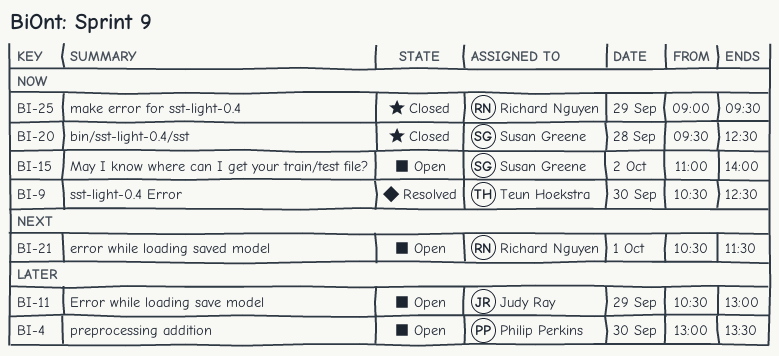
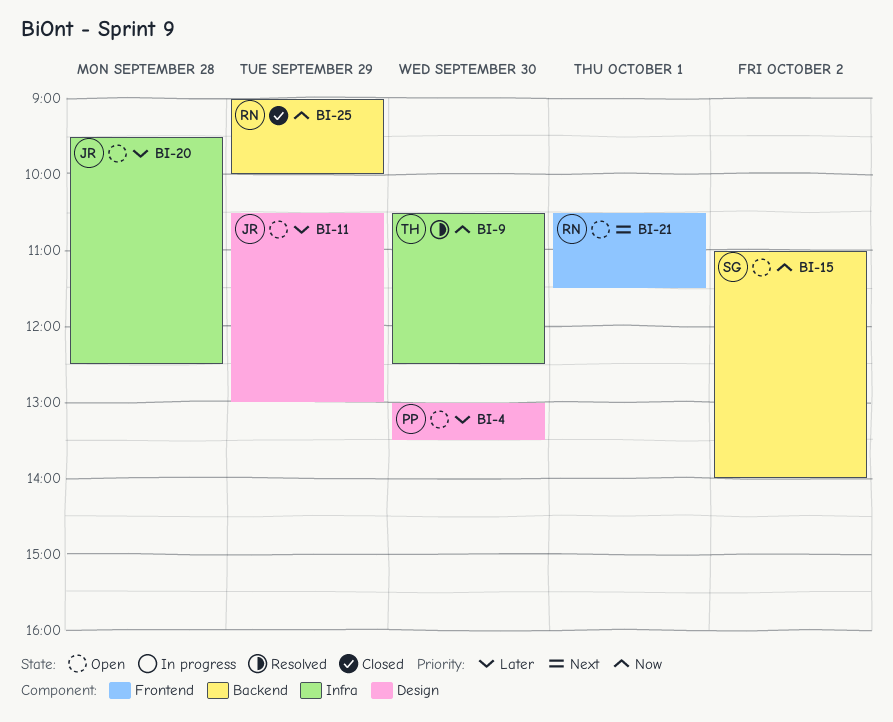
BI-20, status: Closed -> Open
BI-20, owner: Susan Greene -> Judy Ray
BI-20, priority: Now -> Later
BI-25, ends: 09:30 -> 10:00

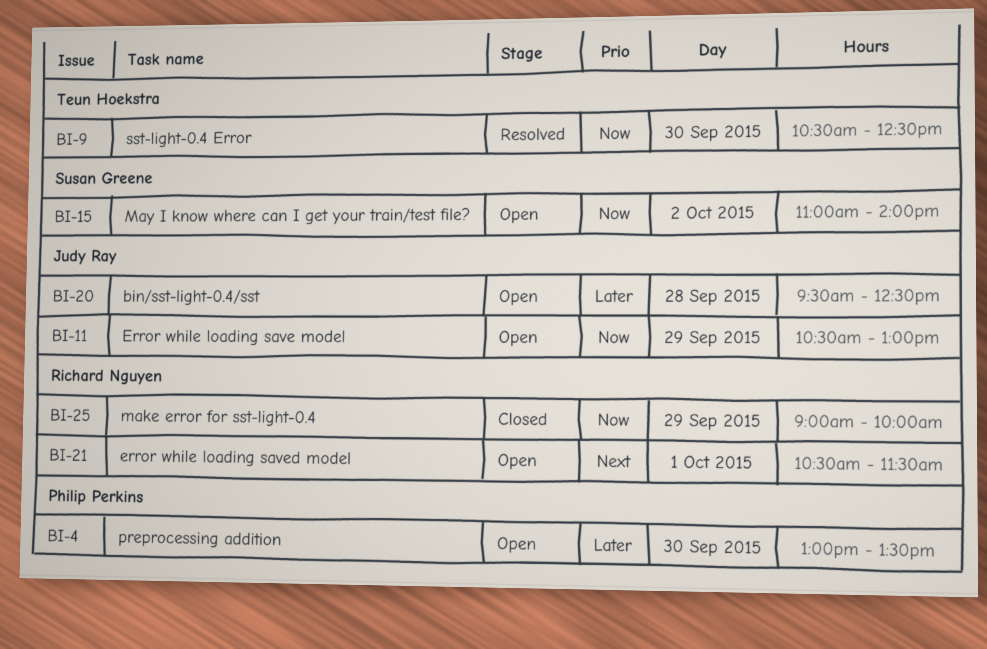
BI-11, priority: Later -> Now

